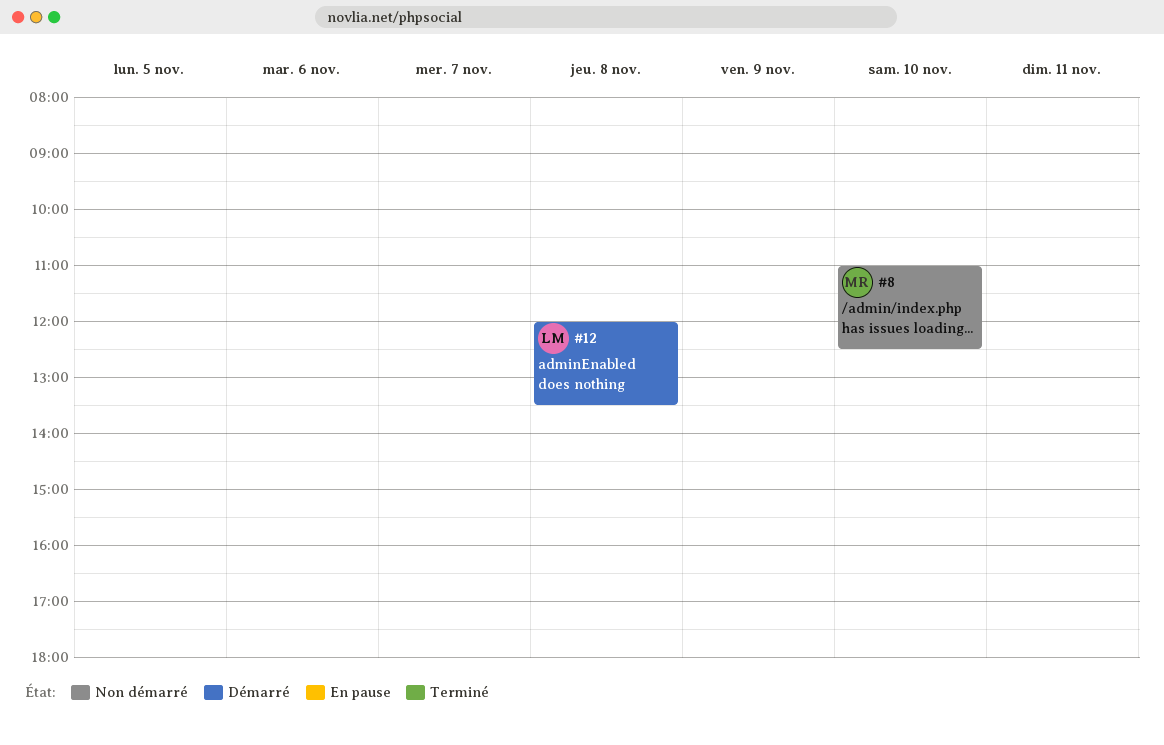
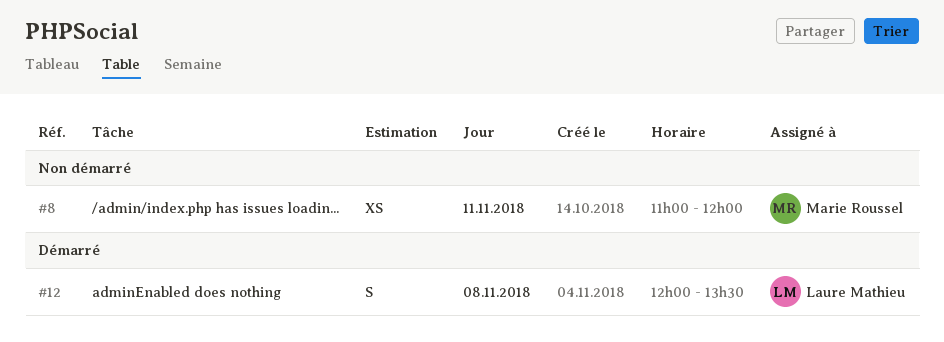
#8, day: Nov 10 -> Nov 11
#8, ends: 12:30 -> 12:00

